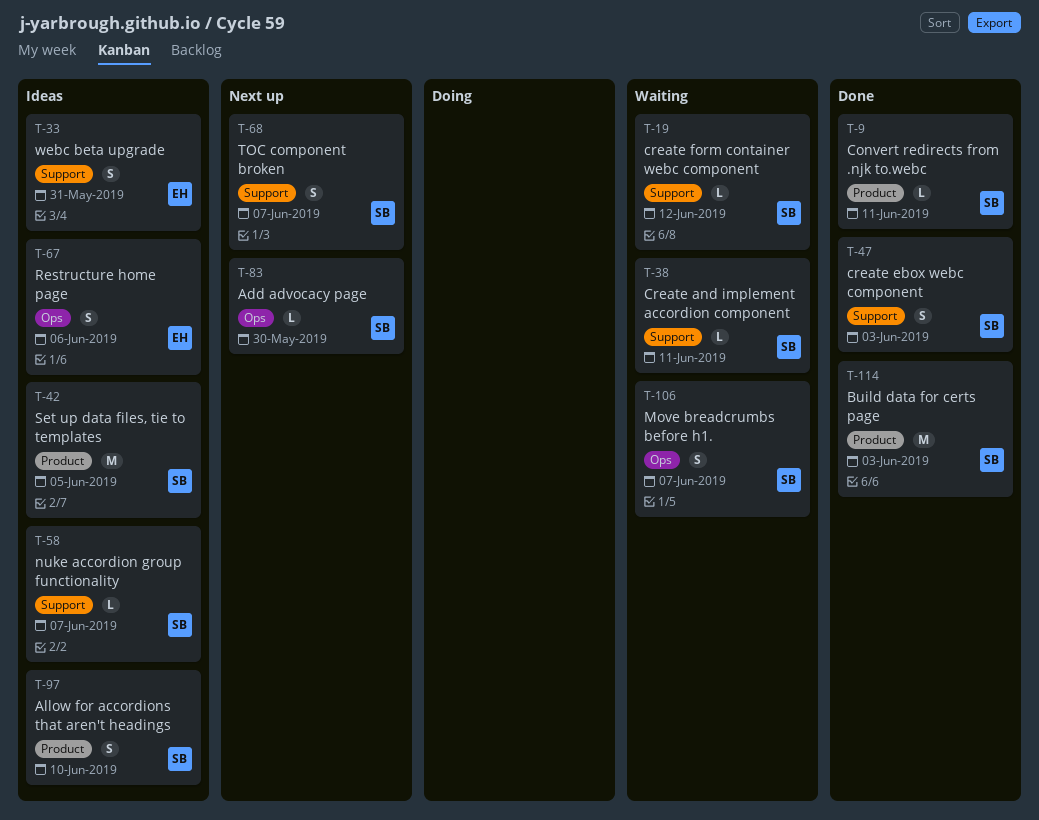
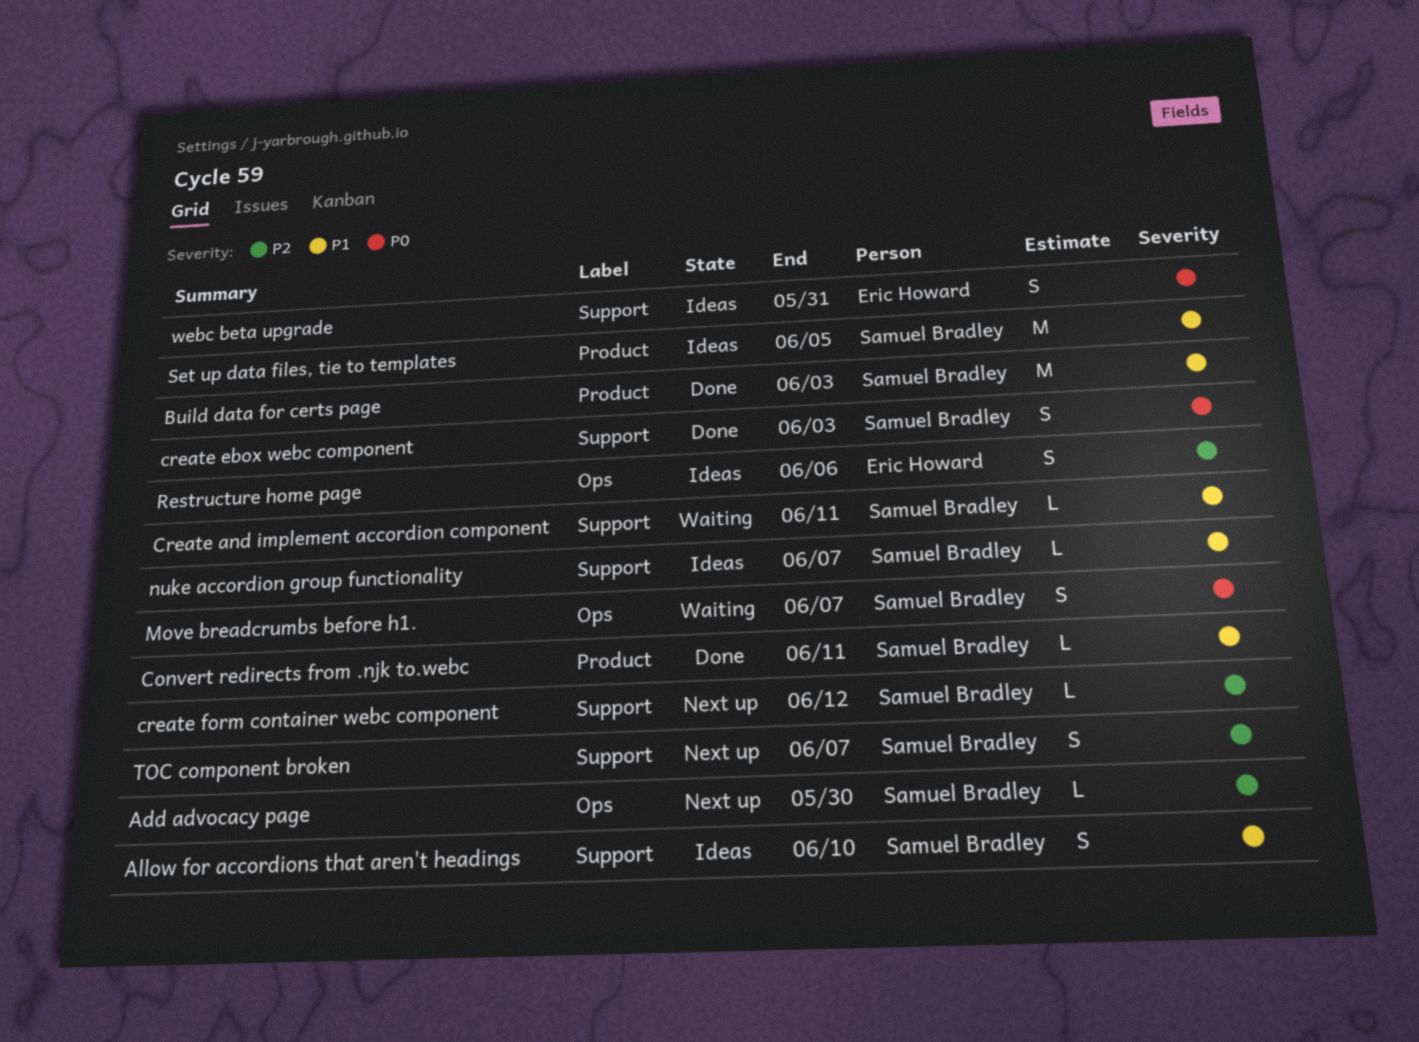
Allow for accordions that aren't headings, label: Product -> Support
create form container webc component, status: Waiting -> Next up

